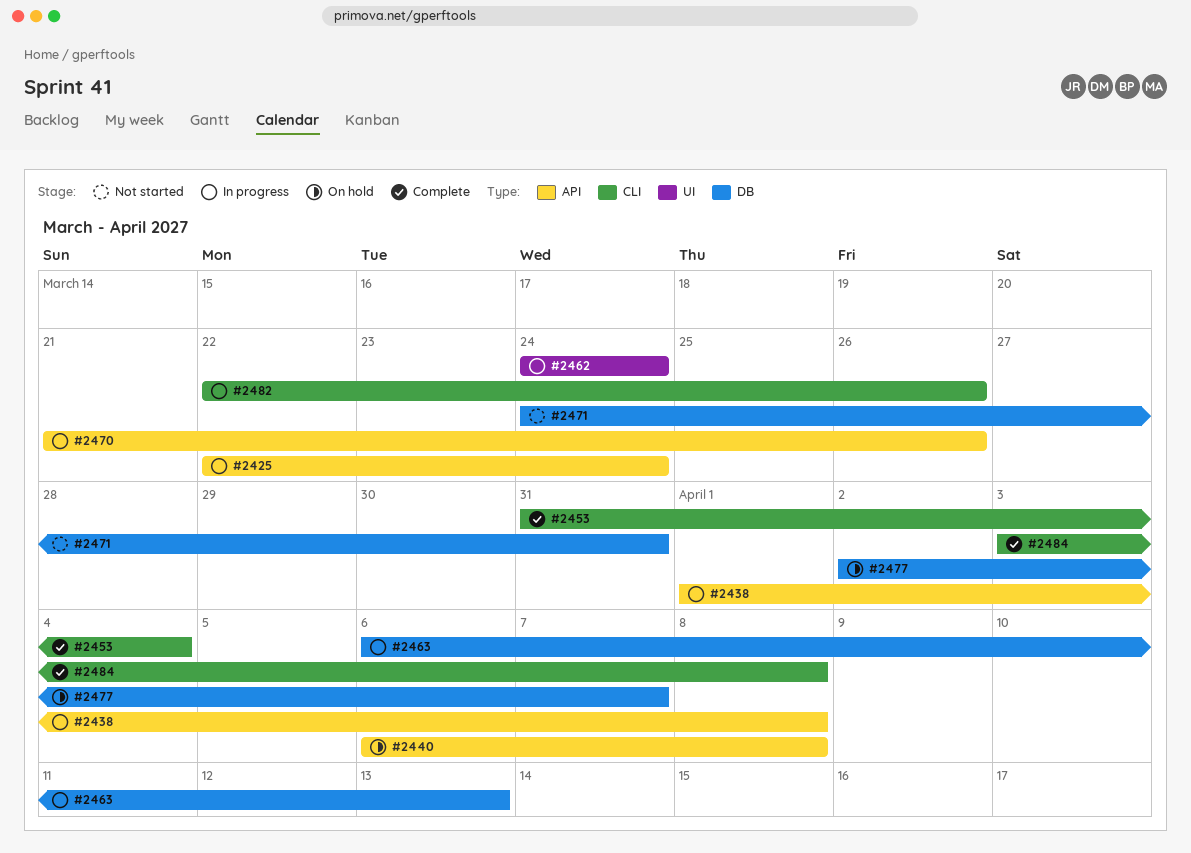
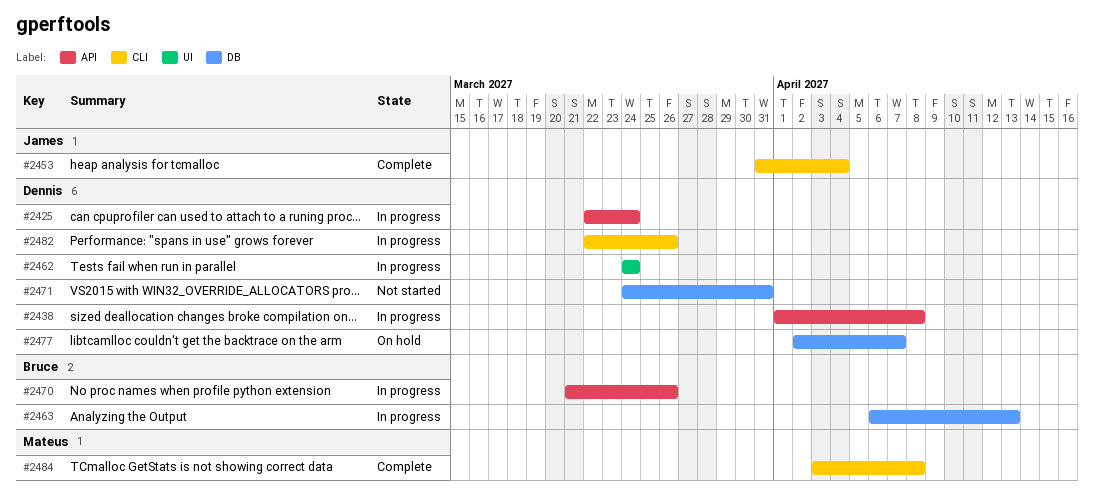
#2440: present -> none

